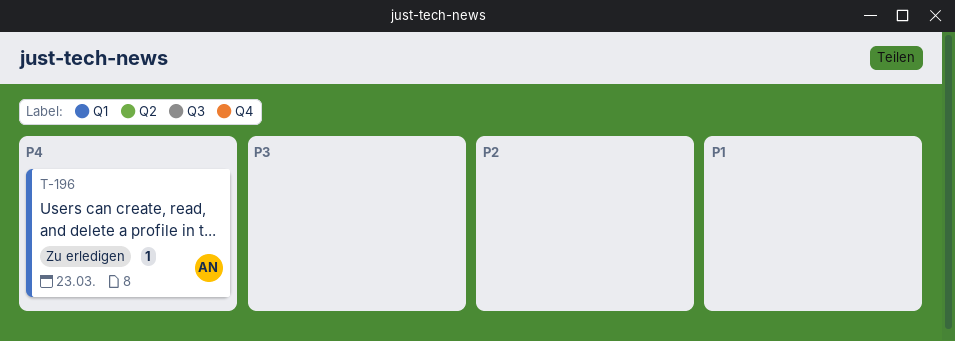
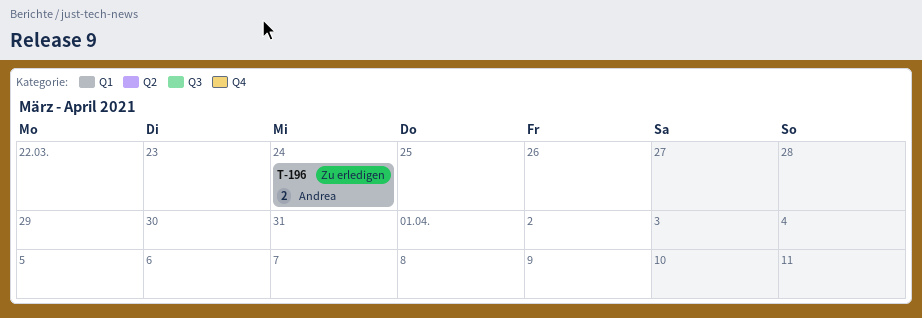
T-196, estimate: 1 -> 2
T-196, due: Mar 23 -> Mar 24

